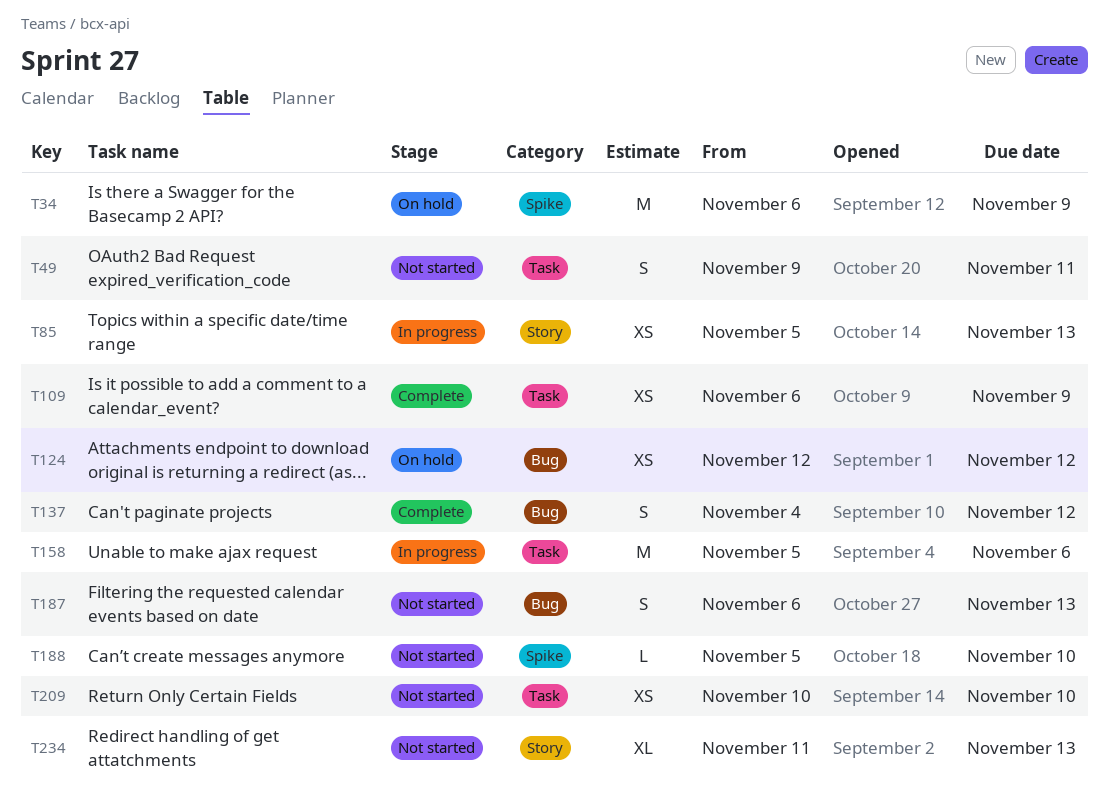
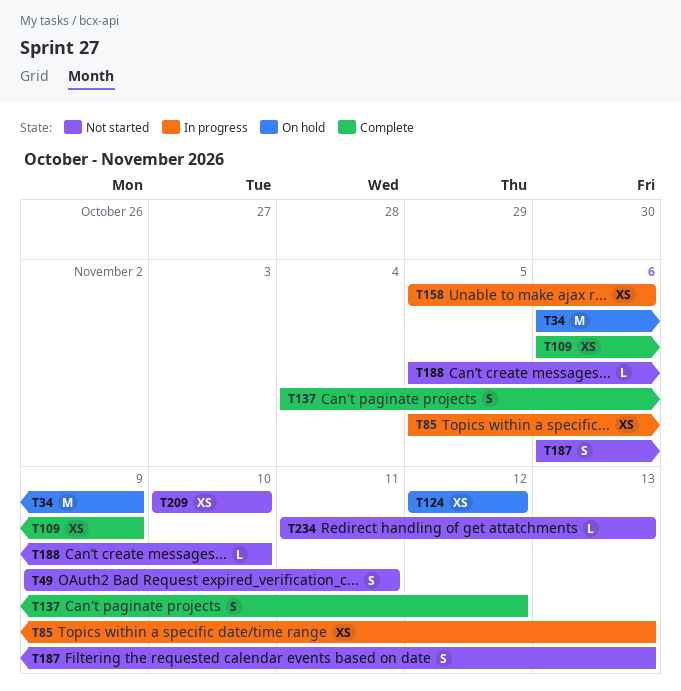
T158, estimate: M -> XS
T234, estimate: XL -> L

